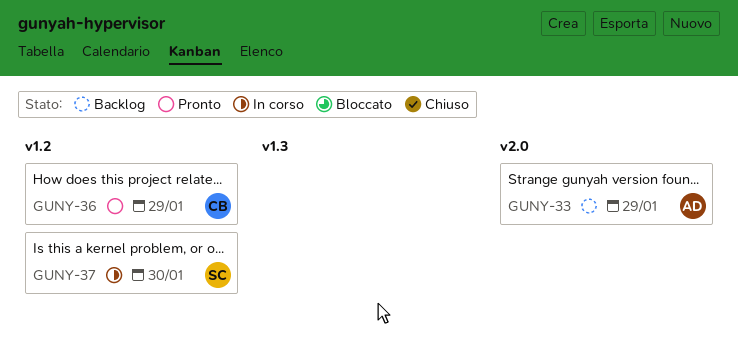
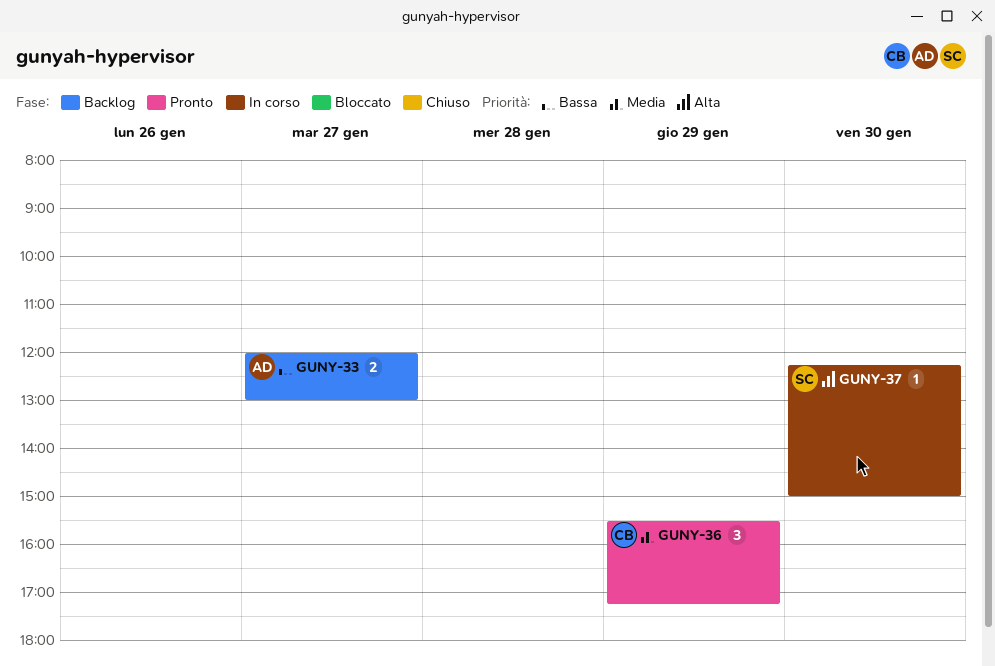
GUNY-33, day: Jan 29 -> Jan 27

